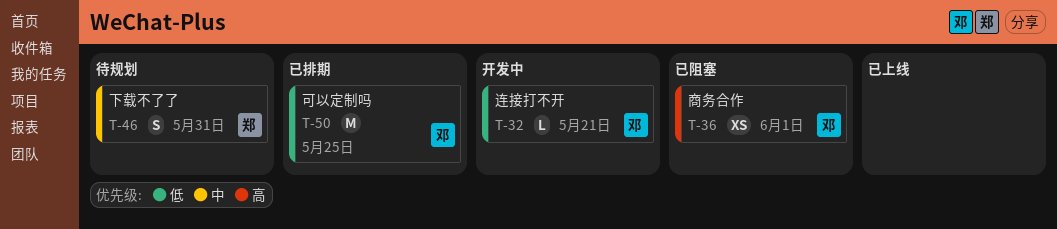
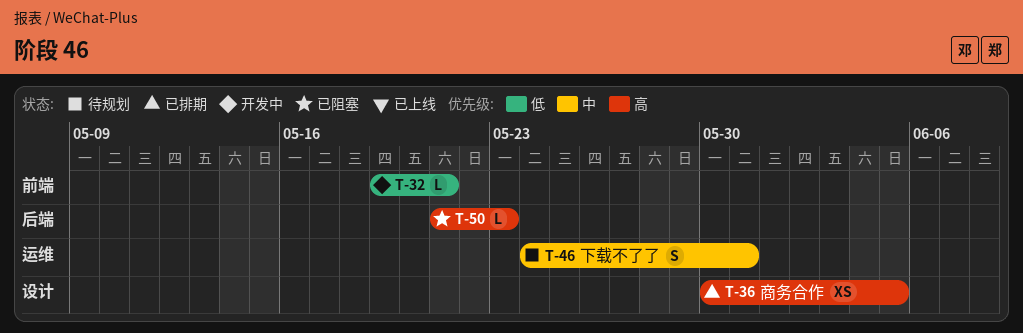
T-36, status: 已阻塞 -> 已排期
T-36, due: Jun 1 -> Jun 5
T-50, status: 已排期 -> 已阻塞
T-50, priority: 低 -> 高
T-50, estimate: M -> L
T-50, due: May 25 -> May 23

